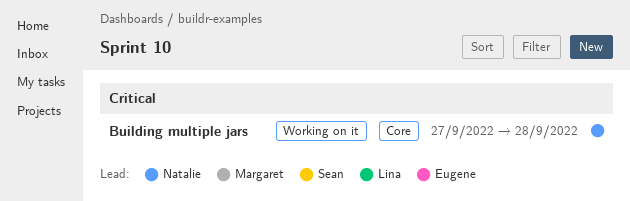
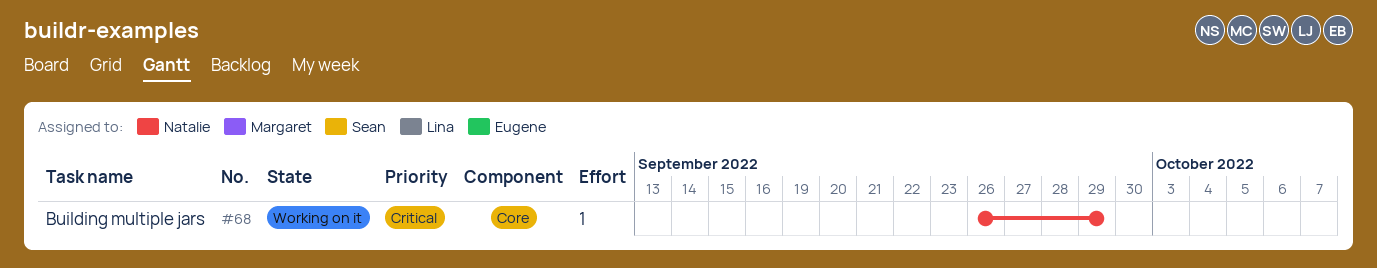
Building multiple jars, start: Sep 27 -> Sep 26
Building multiple jars, due: Sep 28 -> Sep 29

